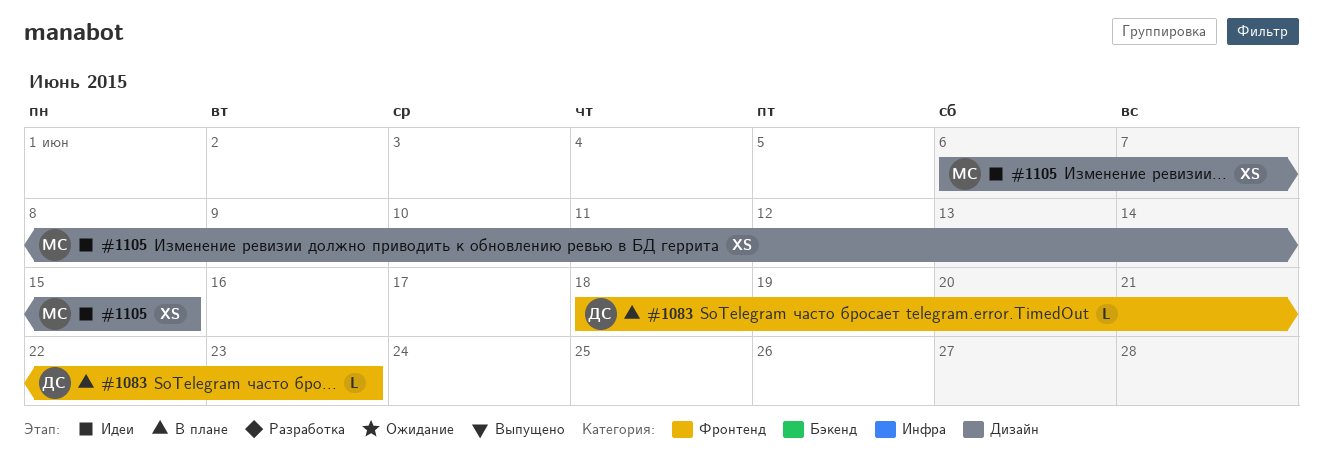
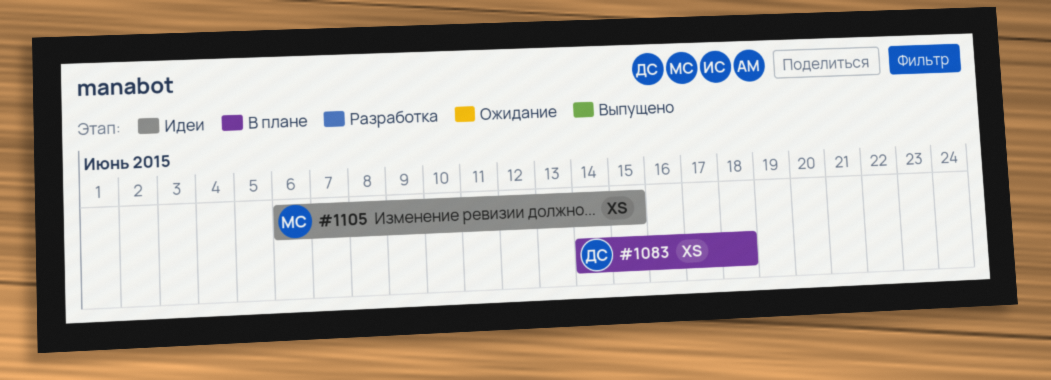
#1083, estimate: L -> XS
#1083, start: Jun 18 -> Jun 14
#1083, due: Jun 23 -> Jun 18

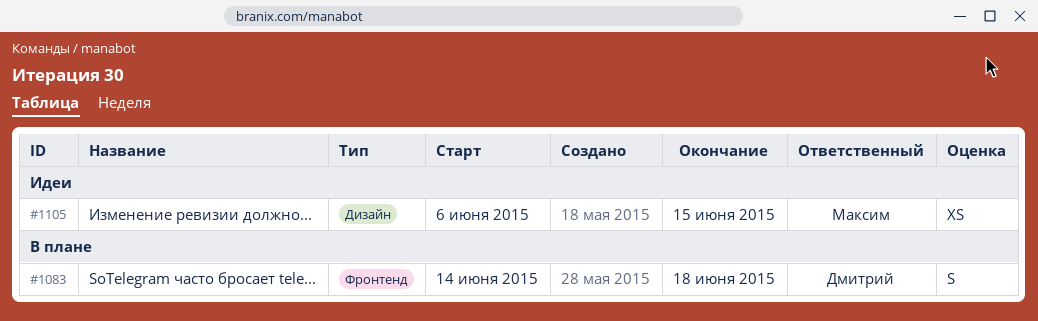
#1083, estimate: XS -> S

